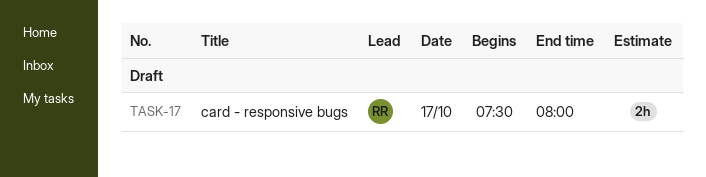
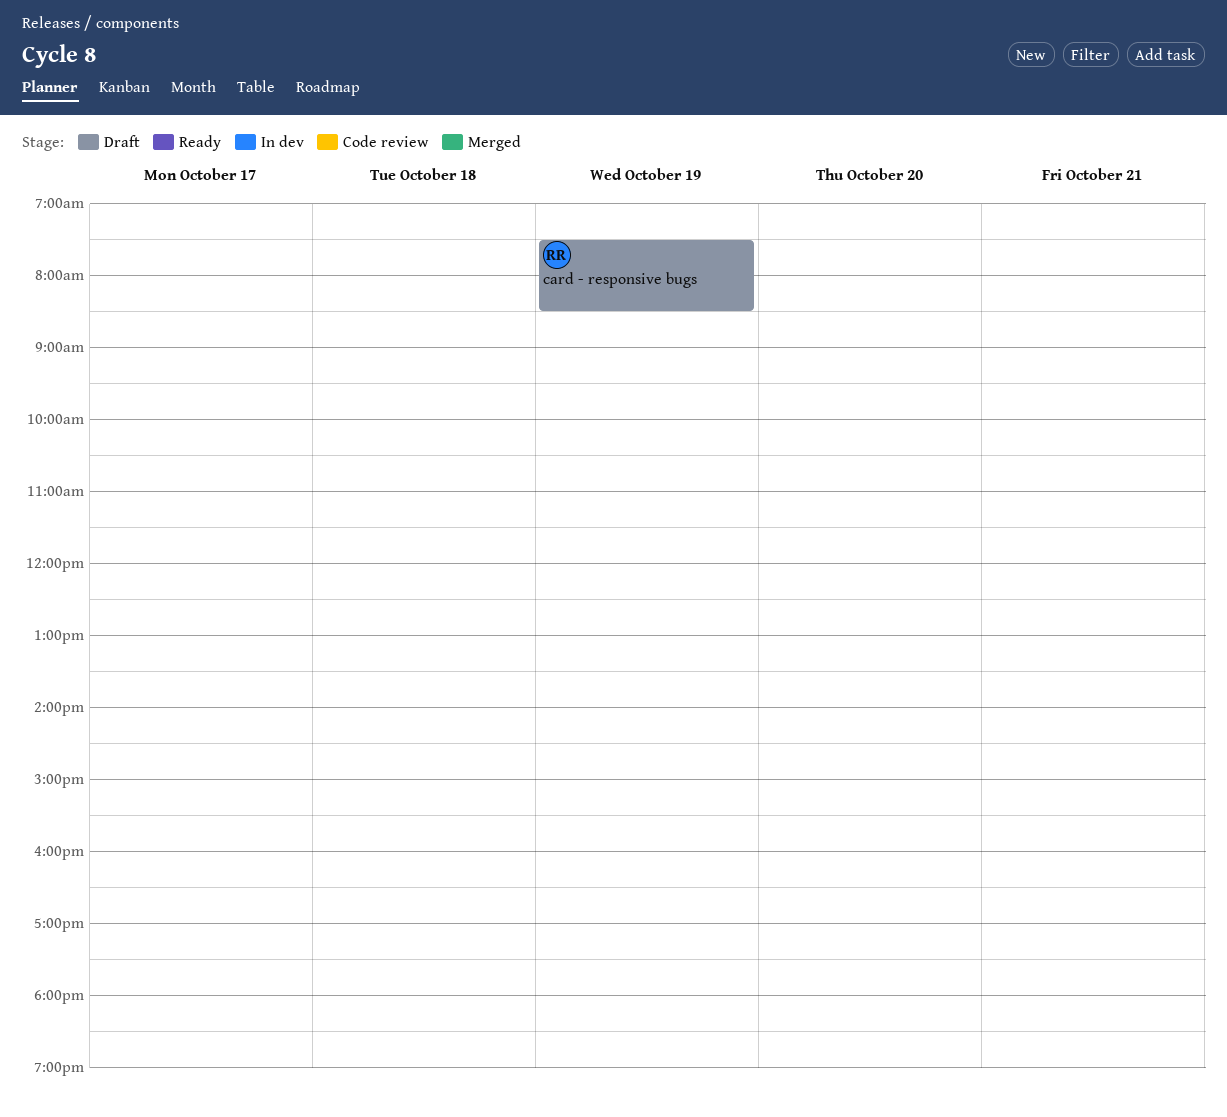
card - responsive bugs, day: Oct 17 -> Oct 19
card - responsive bugs, ends: 08:00 -> 08:30

